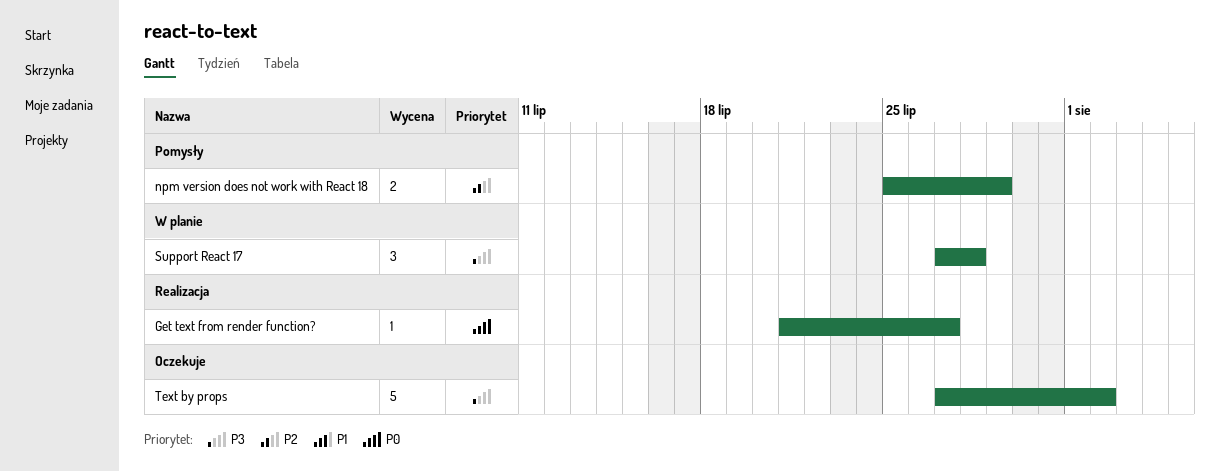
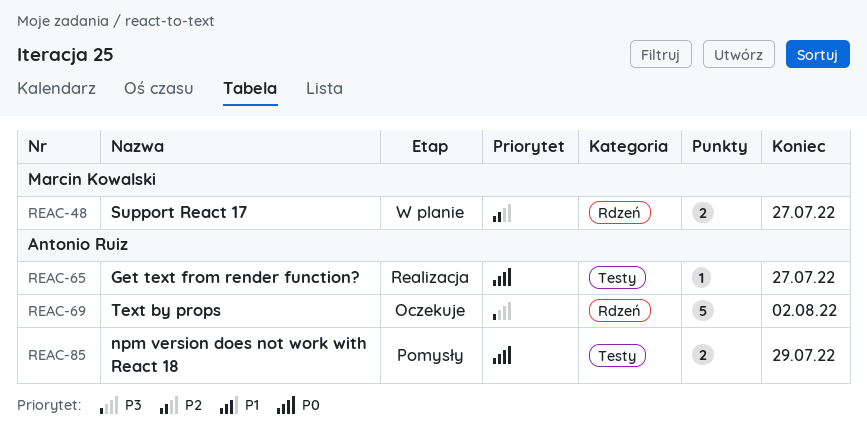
npm version does not work with React 18, priority: P2 -> P0
Support React 17, priority: P3 -> P2
Support React 17, estimate: 3 -> 2
Support React 17, due: Jul 28 -> Jul 27

